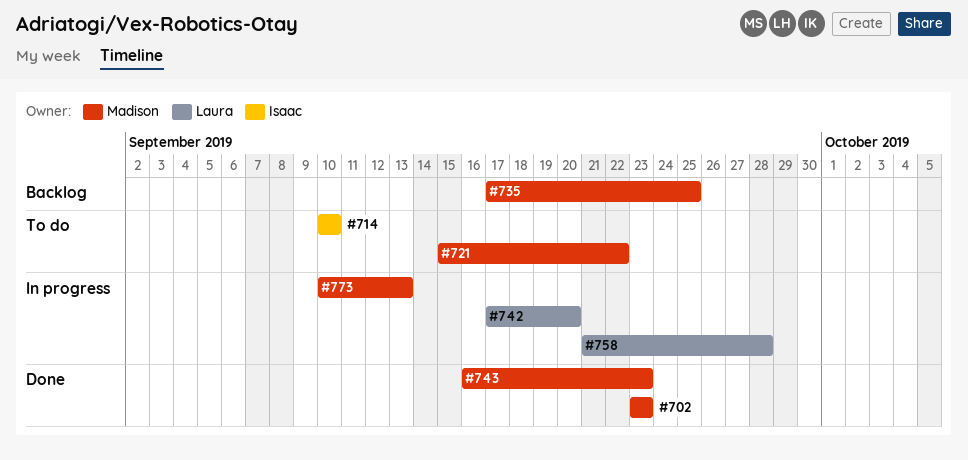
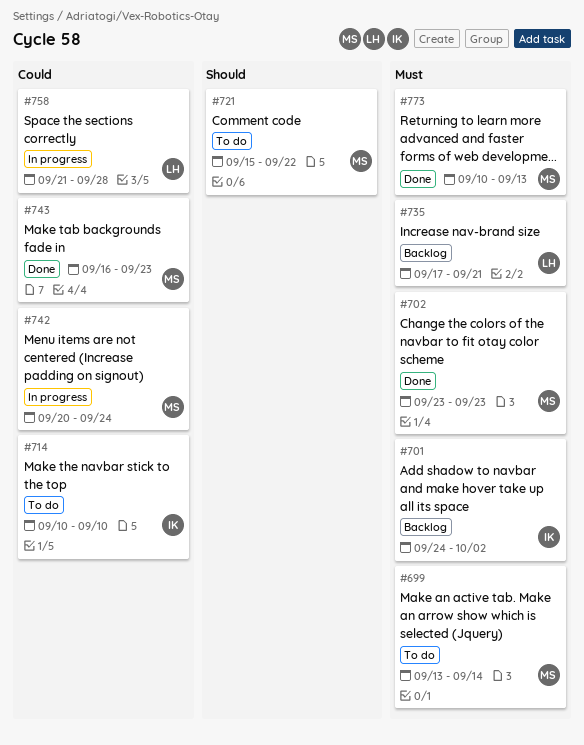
#699: none -> present
#701: none -> present
#735, owner: Madison -> Laura
#735, due: Sep 25 -> Sep 21
#742, owner: Laura -> Madison
#742, start: Sep 17 -> Sep 20
#742, due: Sep 20 -> Sep 24
#773, status: In progress -> Done

